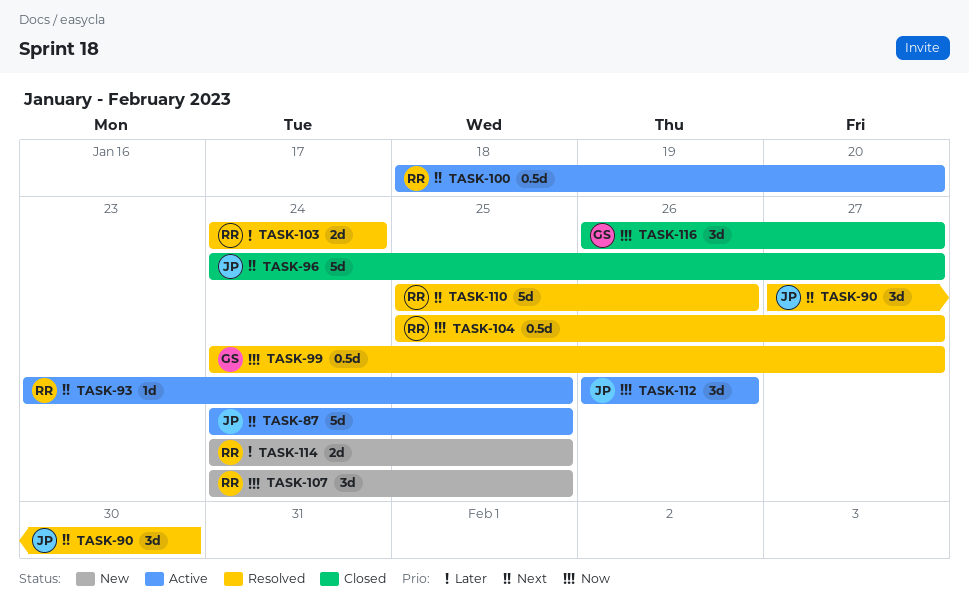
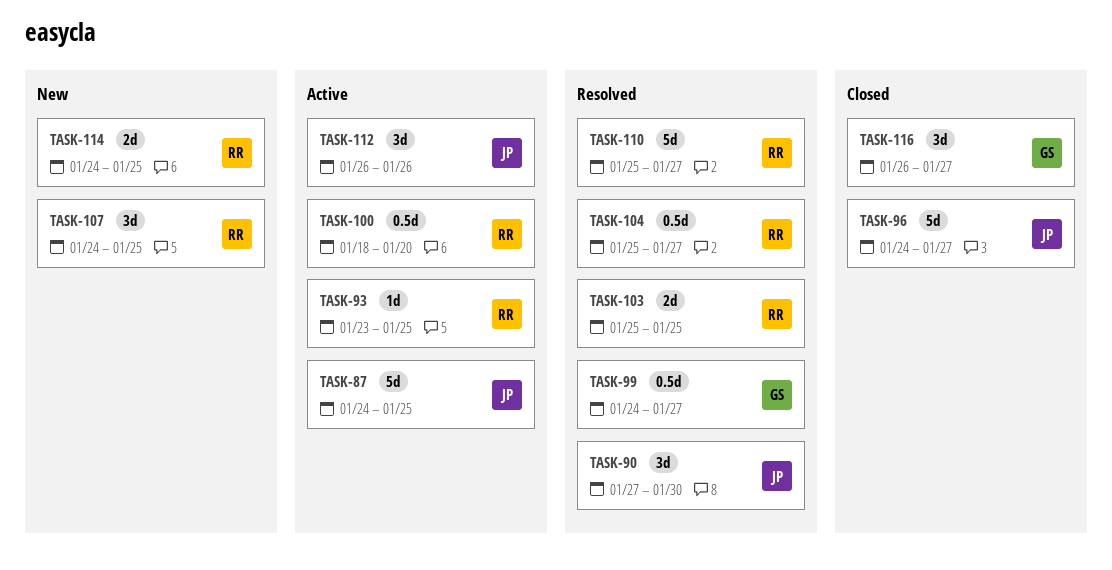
TASK-103, start: Jan 24 -> Jan 25
TASK-103, due: Jan 24 -> Jan 25
TASK-110, due: Jan 26 -> Jan 27

